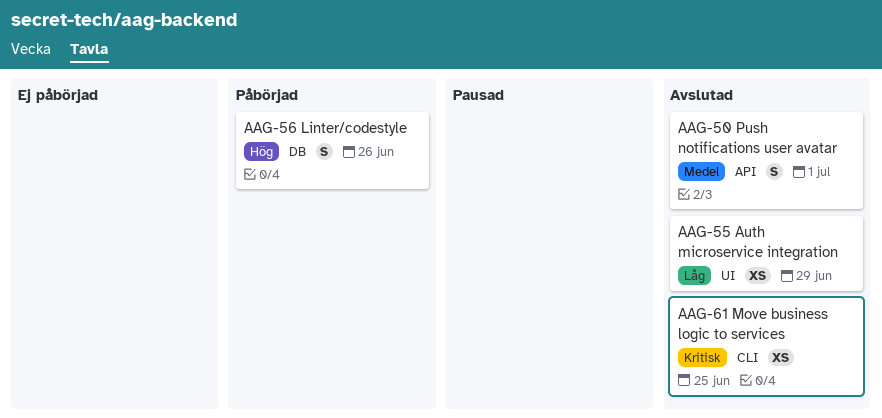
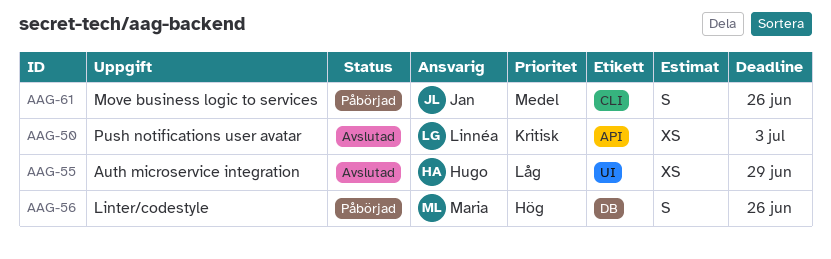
AAG-50, priority: Medel -> Kritisk
AAG-50, estimate: S -> XS
AAG-50, due: Jul 1 -> Jul 3
AAG-61, status: Avslutad -> Påbörjad
AAG-61, priority: Kritisk -> Medel
AAG-61, estimate: XS -> S
AAG-61, due: Jun 25 -> Jun 26

